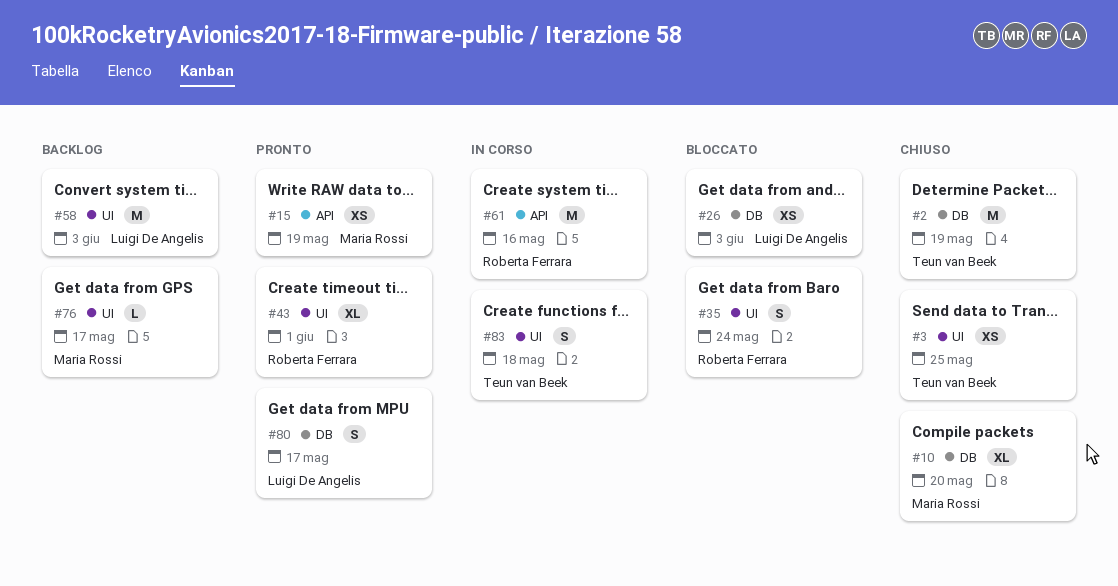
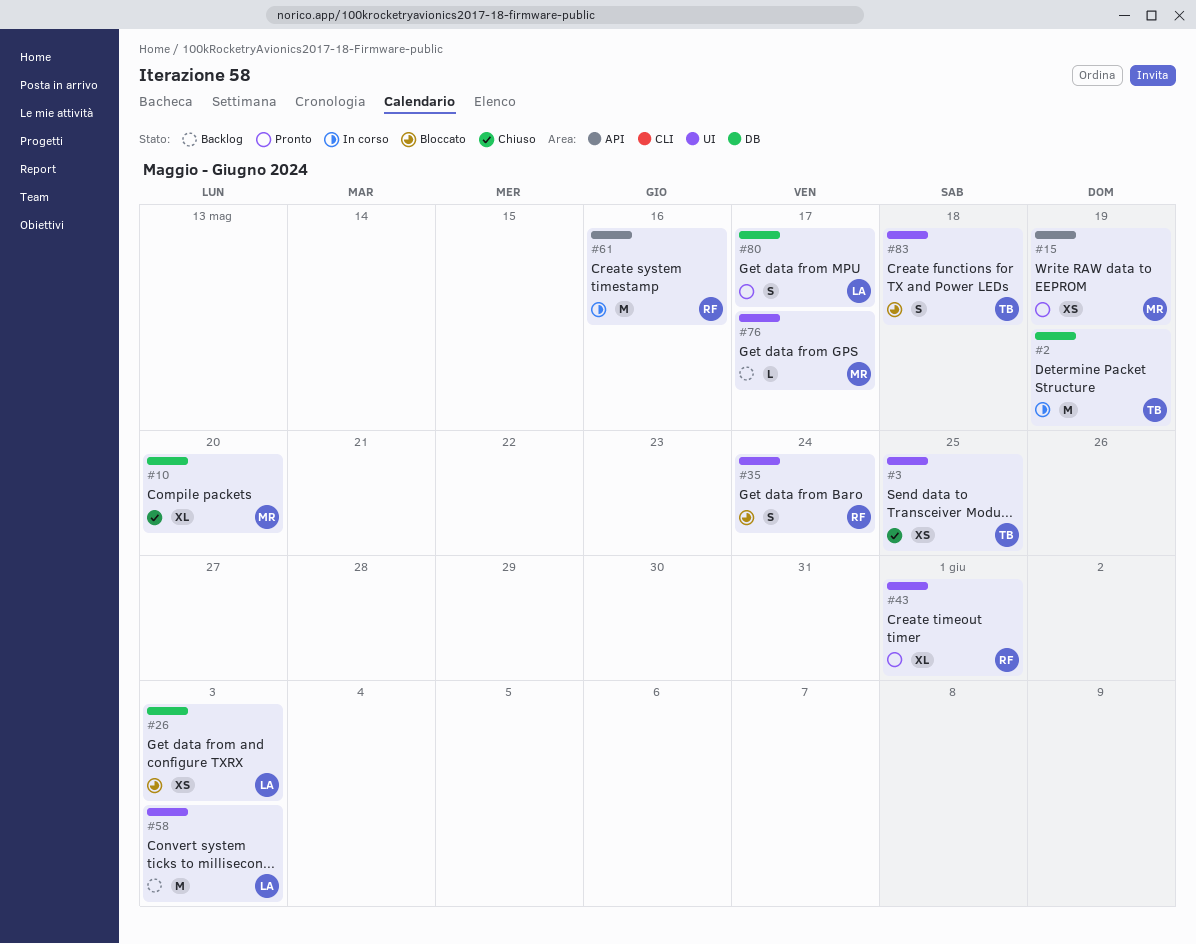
#2, status: Chiuso -> In corso
#83, status: In corso -> Bloccato

